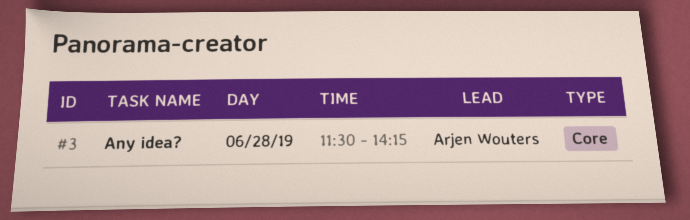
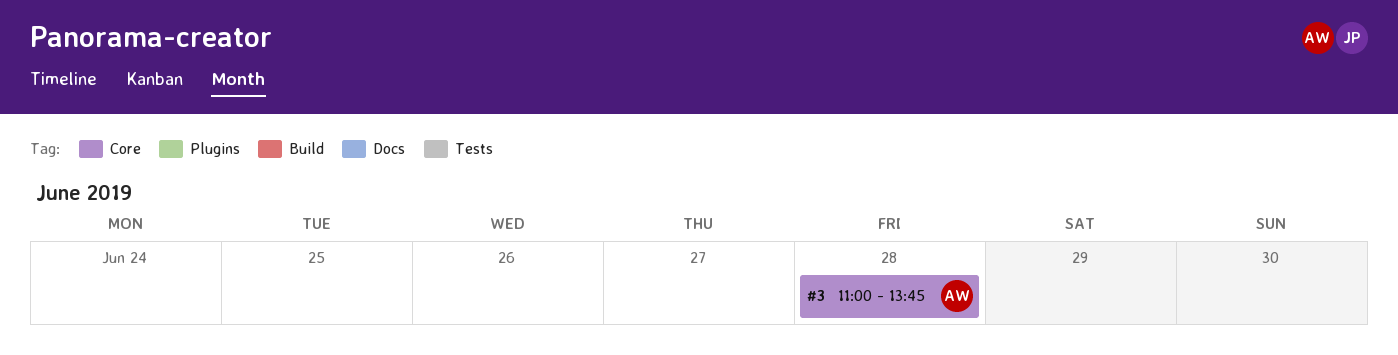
#3, begins: 11:30 -> 11:00
#3, ends: 14:15 -> 13:45

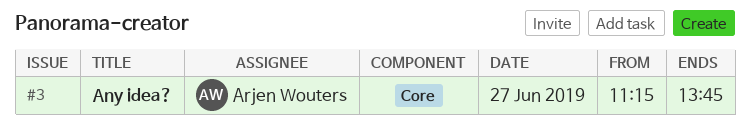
#3, day: Jun 28 -> Jun 27
#3, begins: 11:00 -> 11:15

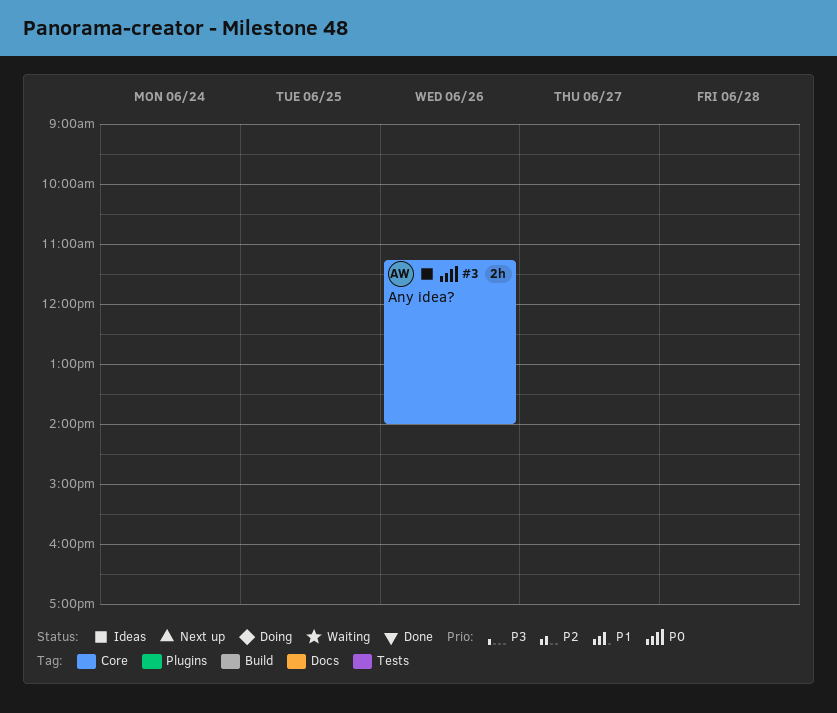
#3, day: Jun 27 -> Jun 26
#3, ends: 13:45 -> 14:00

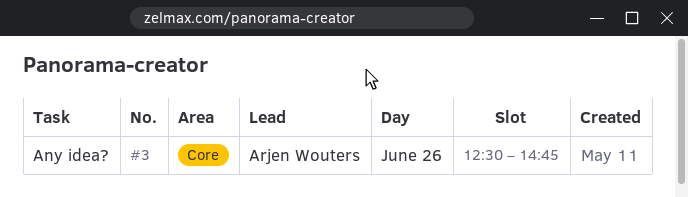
#3, begins: 11:15 -> 12:30
#3, ends: 14:00 -> 14:45

